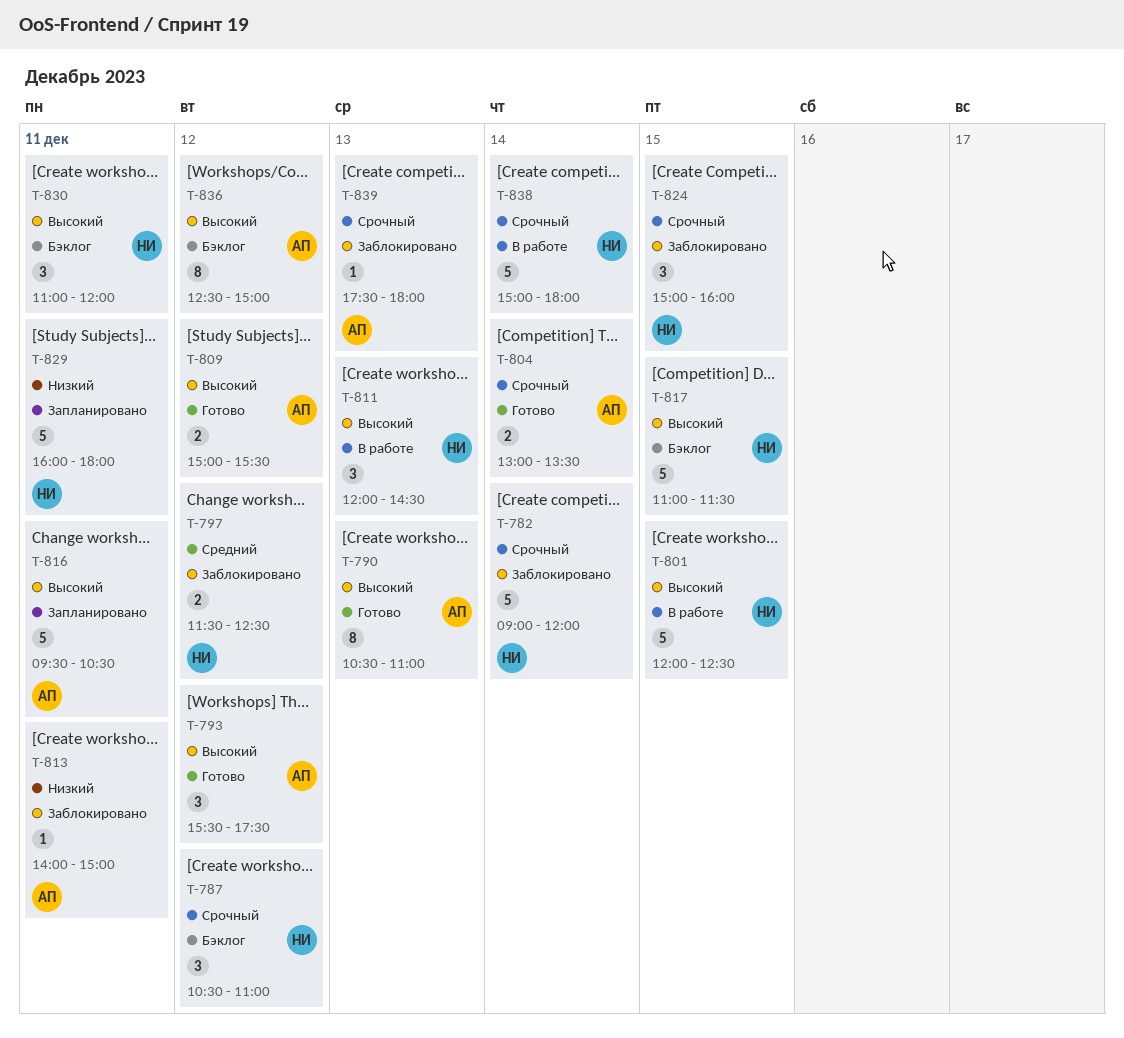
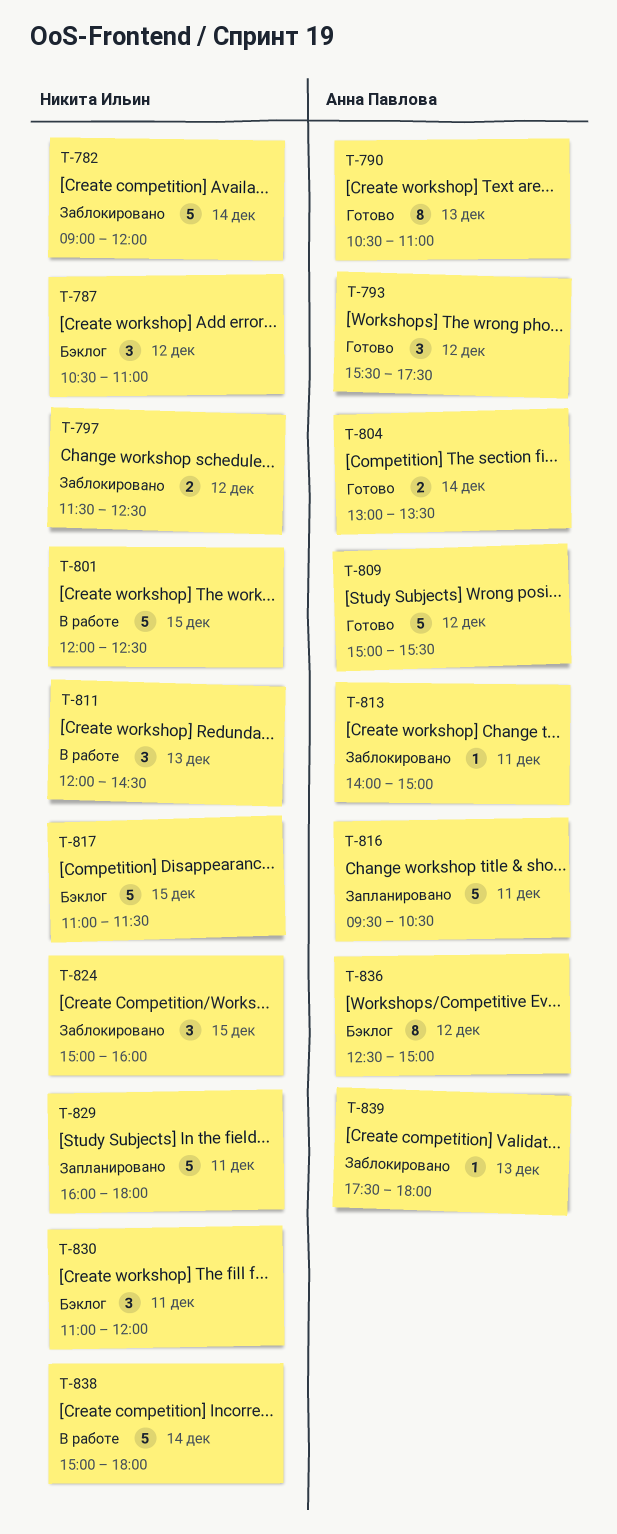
T-809, estimate: 2 -> 5

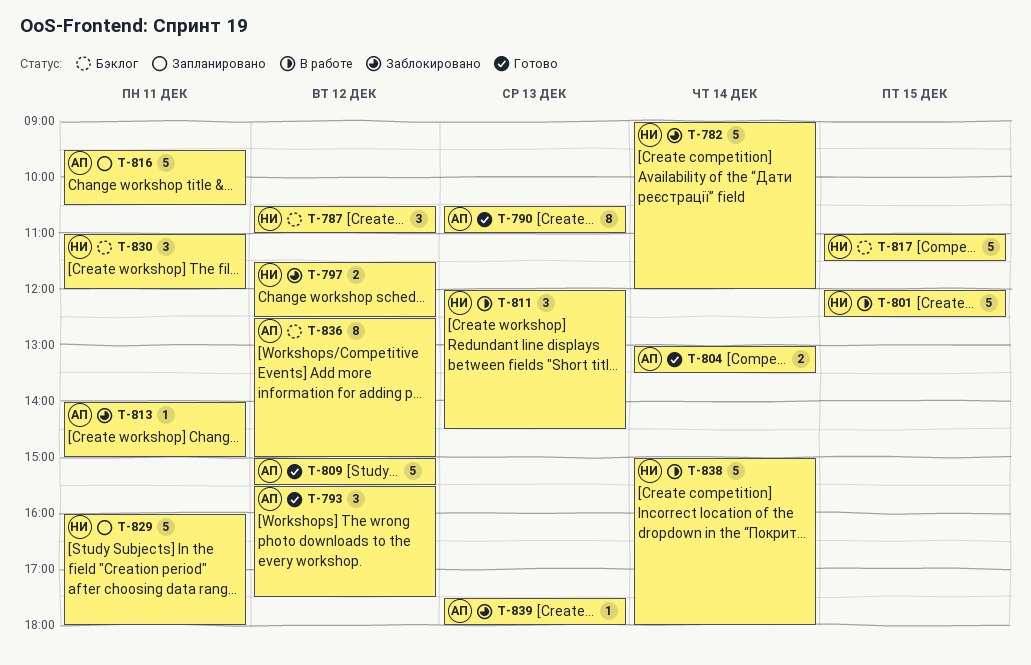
T-824: present -> none

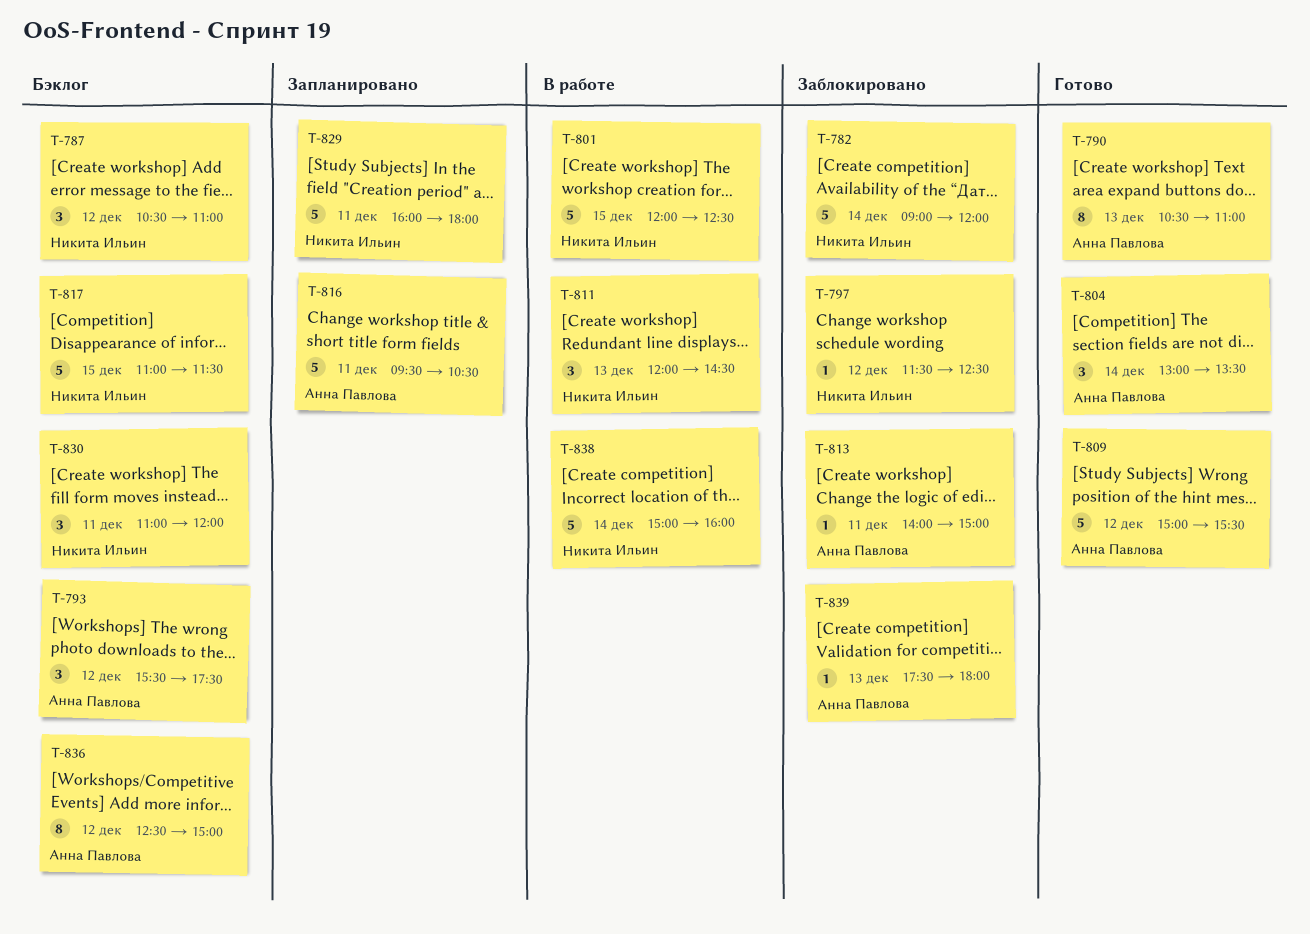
T-793, status: Готово -> Бэклог
T-797, estimate: 2 -> 1
T-804, estimate: 2 -> 3
T-838, ends: 18:00 -> 16:00

